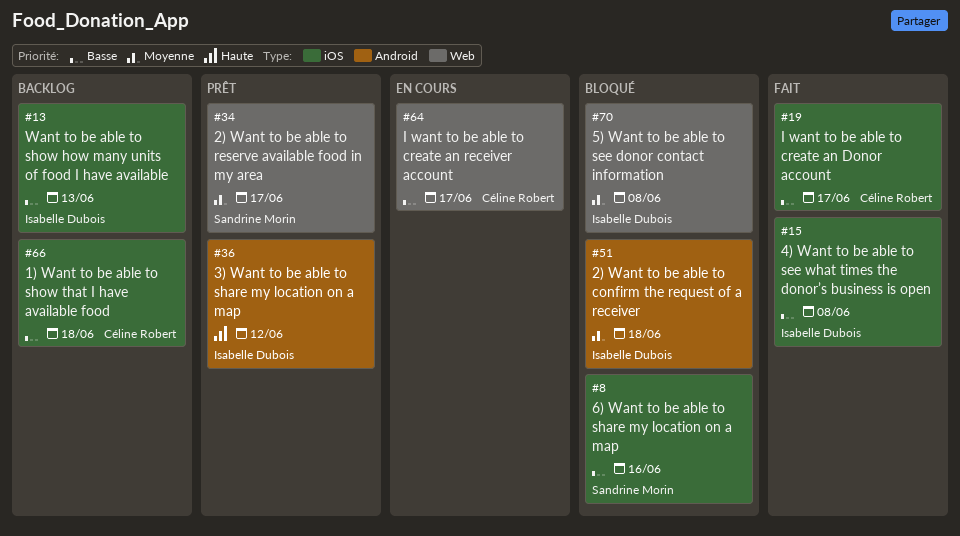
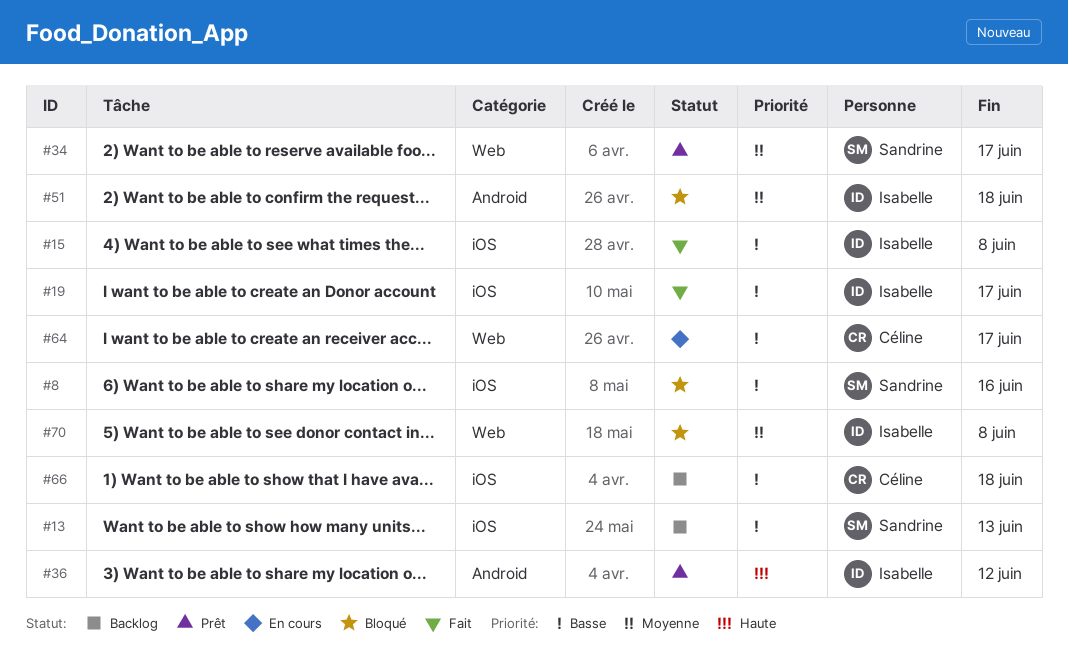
#13, owner: Isabelle Dubois -> Sandrine Morin
#19, owner: Céline Robert -> Isabelle Dubois

